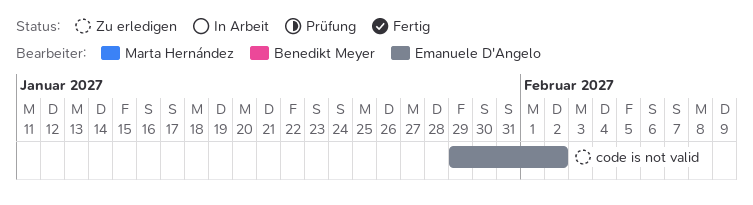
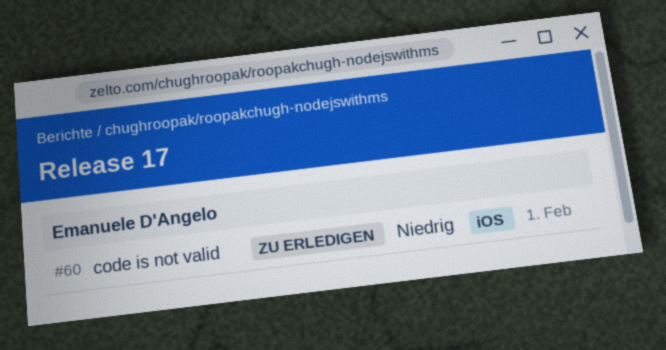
code is not valid, due: Feb 2 -> Feb 1

